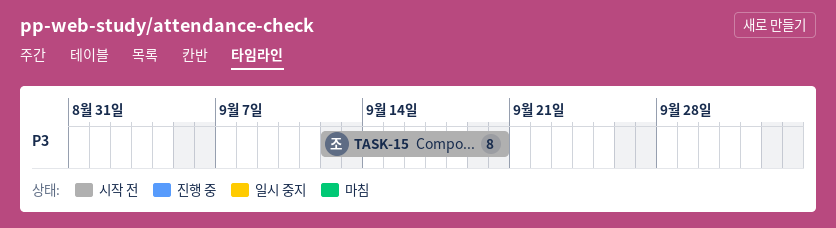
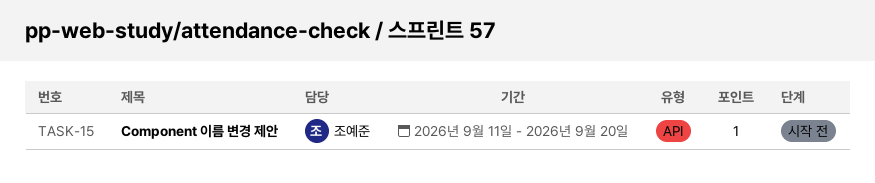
TASK-15, estimate: 8 -> 1
TASK-15, start: Sep 12 -> Sep 11

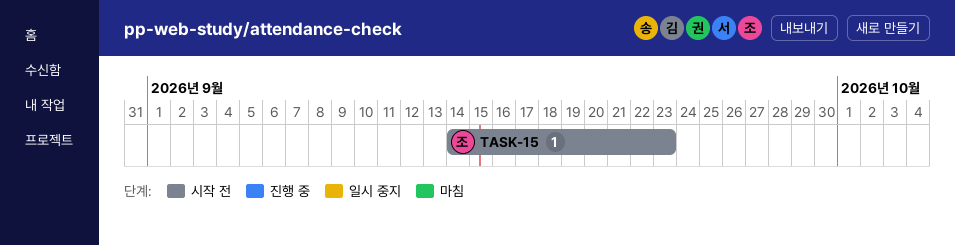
TASK-15, start: Sep 11 -> Sep 14
TASK-15, due: Sep 20 -> Sep 23

